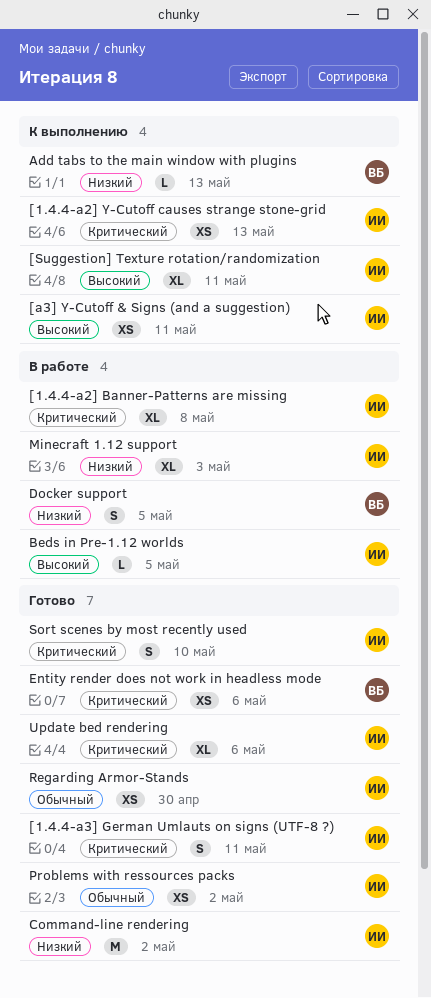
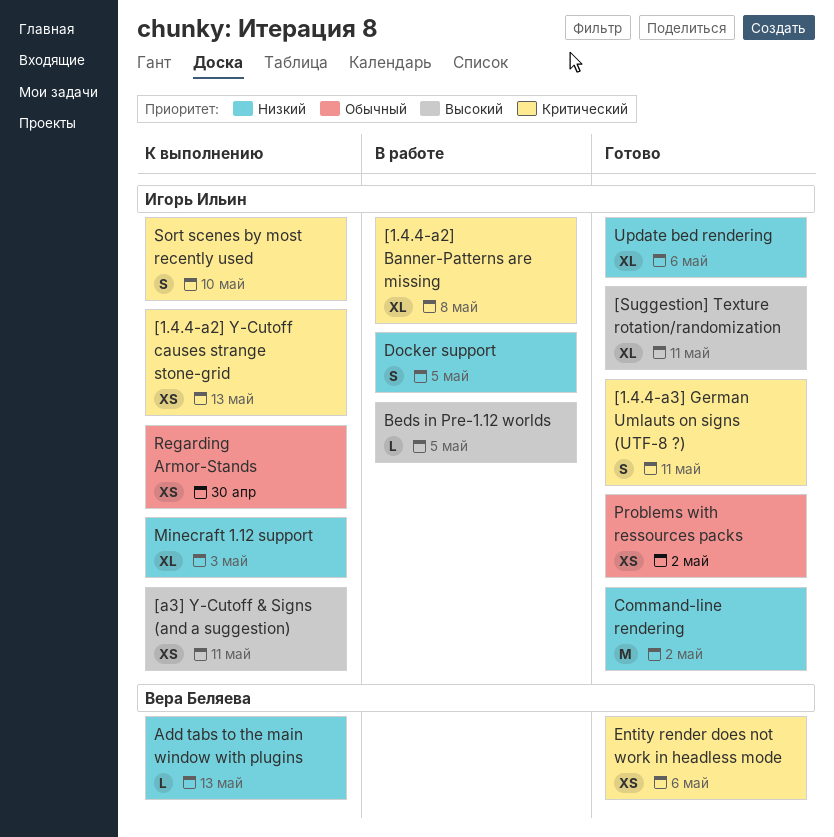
[Suggestion] Texture rotation/randomization, status: К выполнению -> Готово
Docker support, owner: Вера Беляева -> Игорь Ильин
Minecraft 1.12 support, status: В работе -> К выполнению
Regarding Armor-Stands, status: Готово -> К выполнению
Sort scenes by most recently used, status: Готово -> К выполнению
Update bed rendering, priority: Критический -> Низкий

